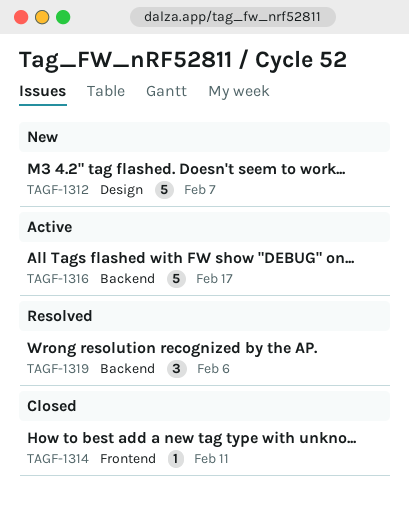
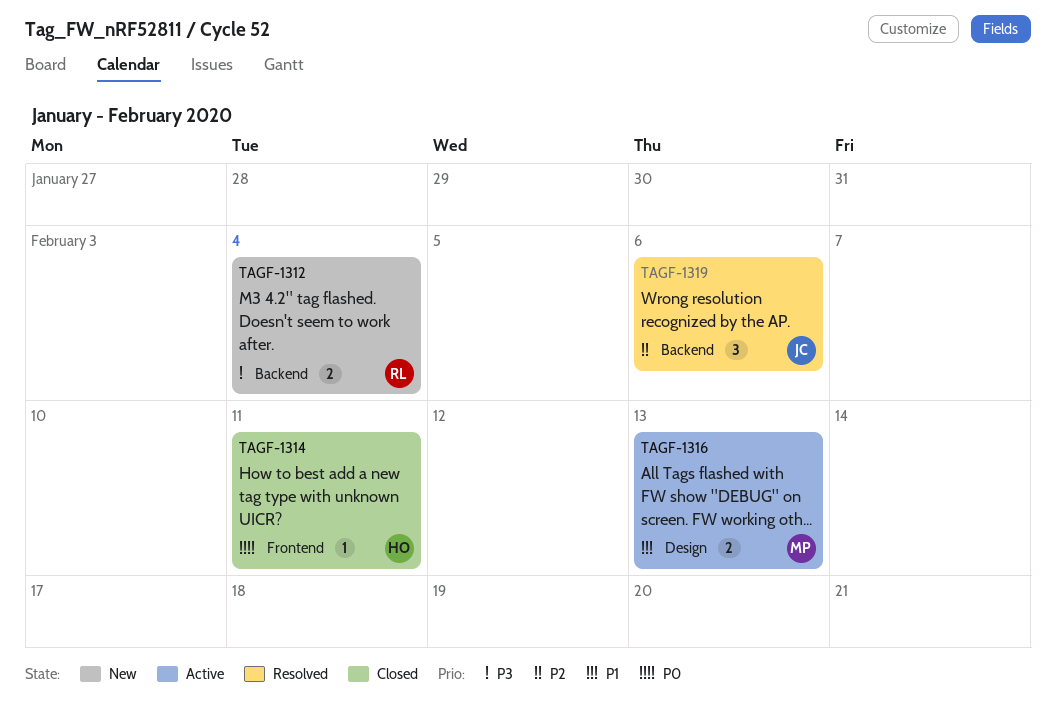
TAGF-1312, label: Design -> Backend
TAGF-1312, estimate: 5 -> 2
TAGF-1312, due: Feb 7 -> Feb 4
TAGF-1316, label: Backend -> Design
TAGF-1316, estimate: 5 -> 2
TAGF-1316, due: Feb 17 -> Feb 13

